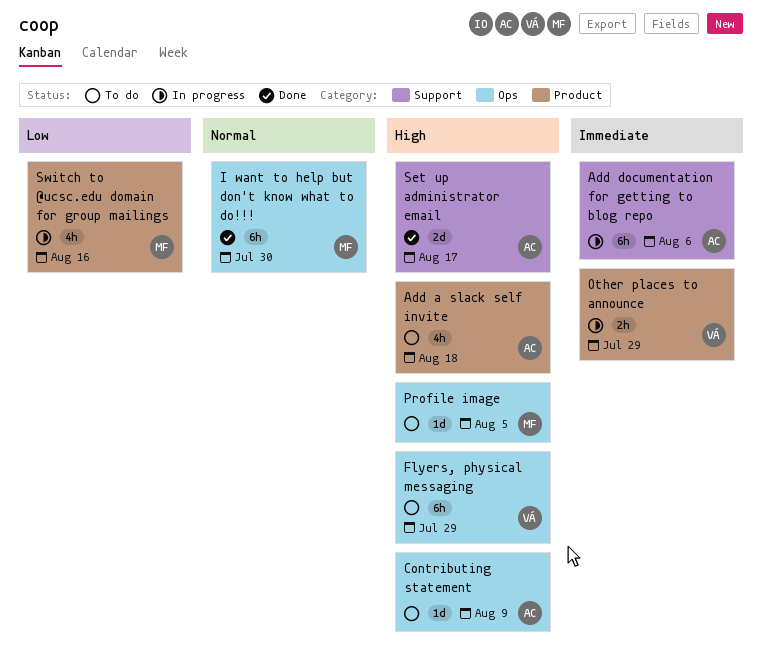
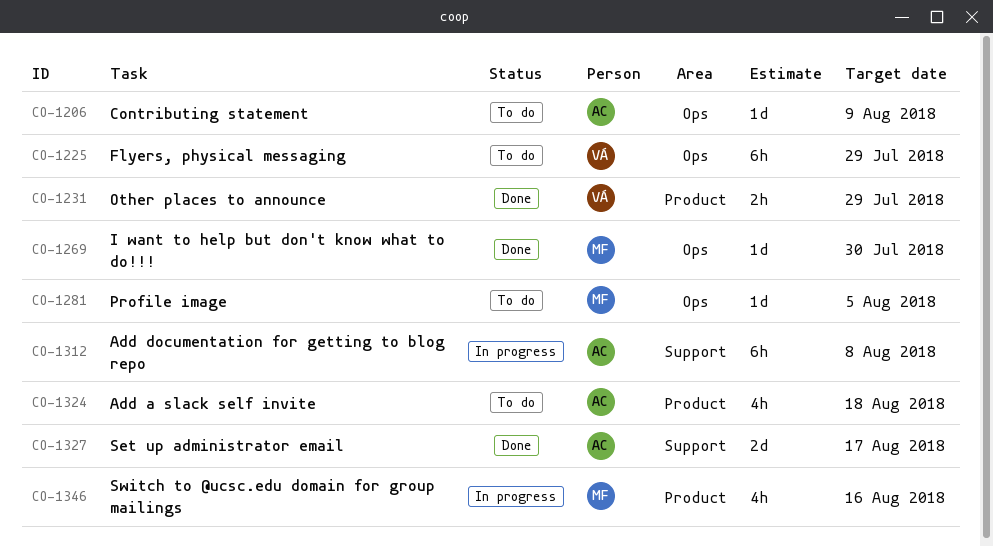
Add documentation for getting to blog repo, due: Aug 6 -> Aug 8
I want to help but don't know what to do!!!, estimate: 6h -> 1d
Other places to announce, status: In progress -> Done

